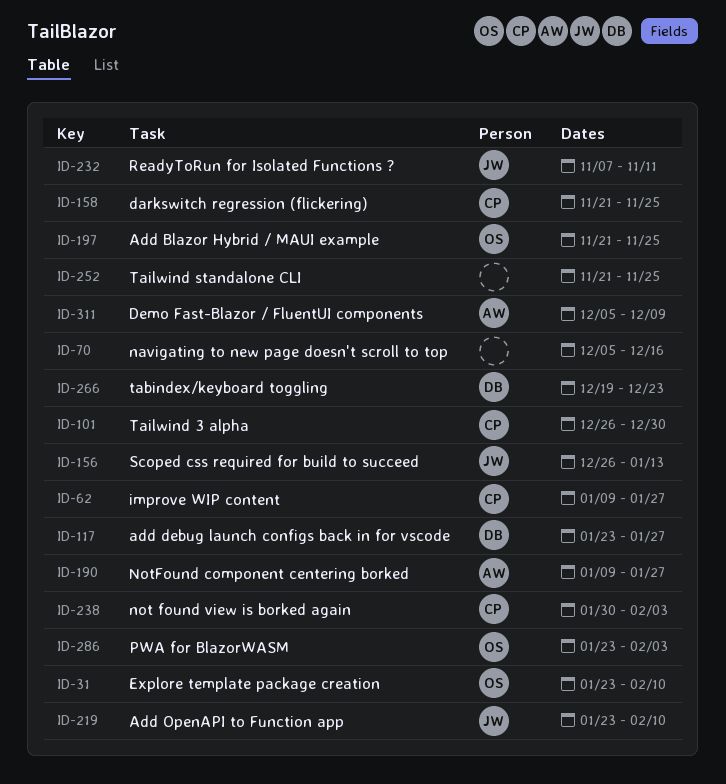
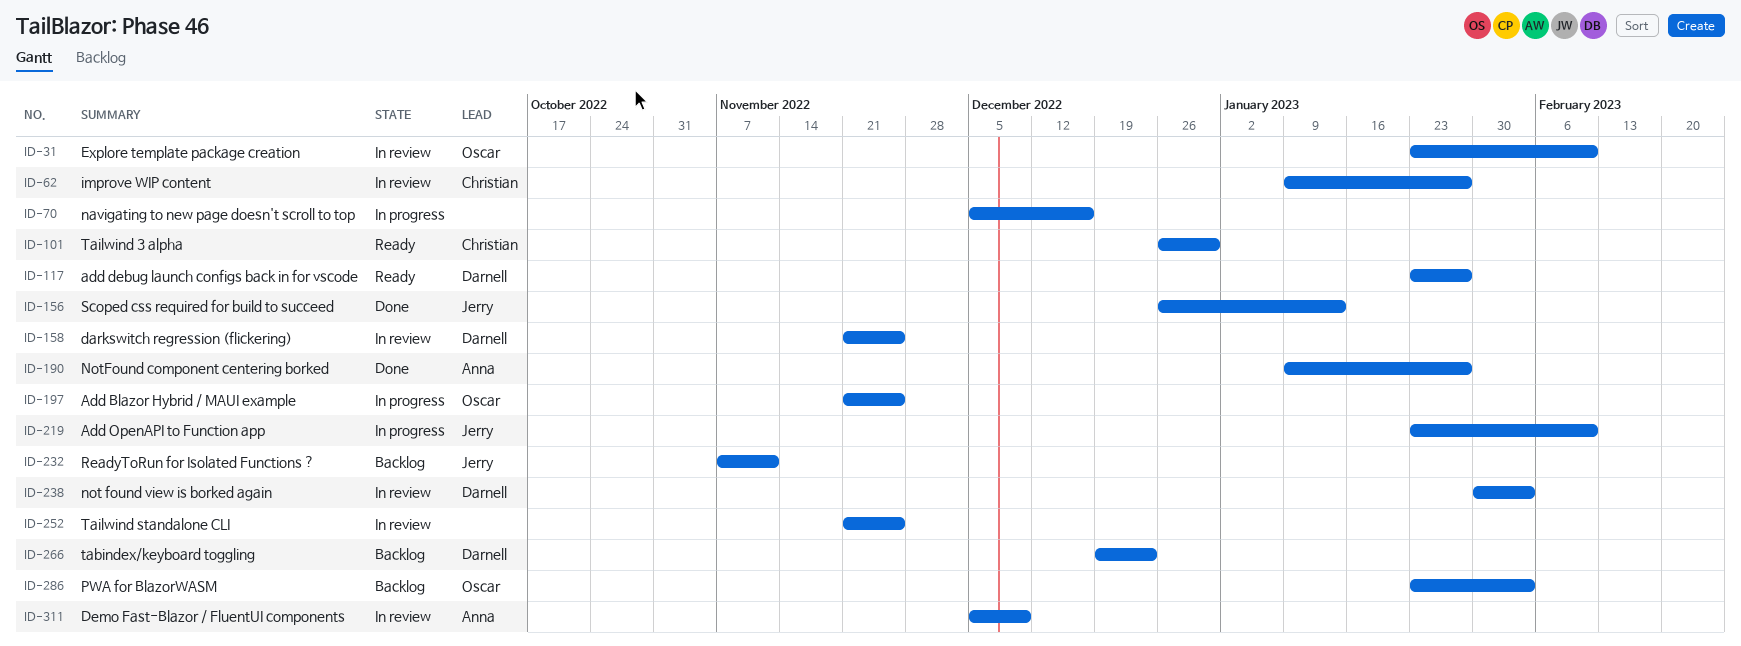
ID-158, owner: Christian -> Darnell
ID-238, owner: Christian -> Darnell

